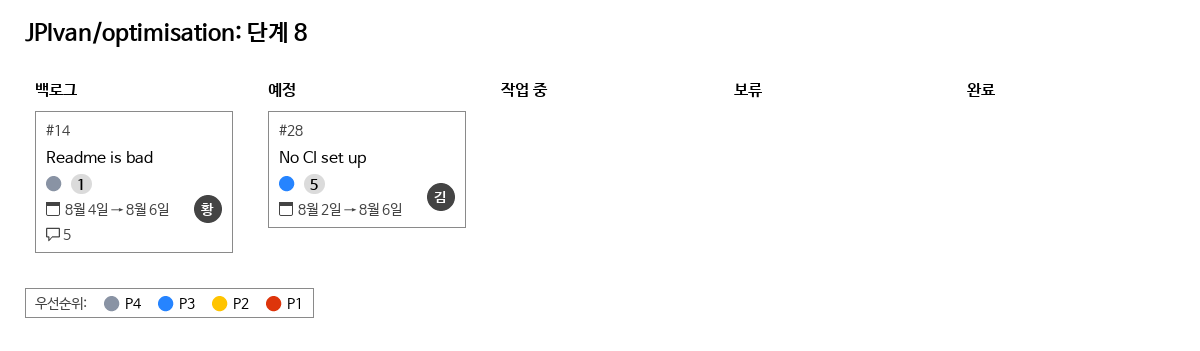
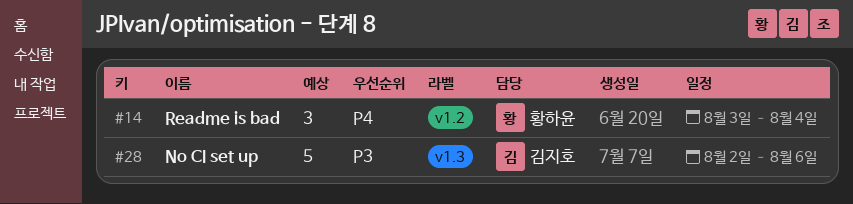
#14, estimate: 1 -> 3
#14, start: Aug 4 -> Aug 3
#14, due: Aug 6 -> Aug 4

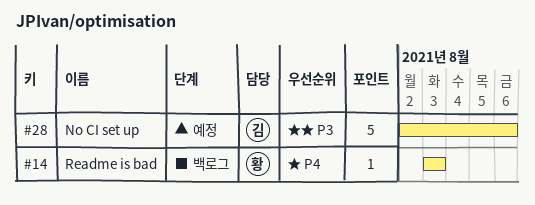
#14, estimate: 3 -> 1
#14, due: Aug 4 -> Aug 3

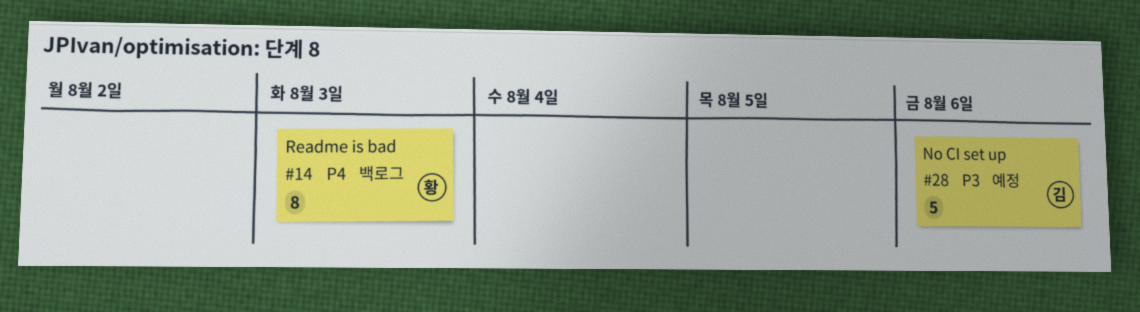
#14, estimate: 1 -> 8

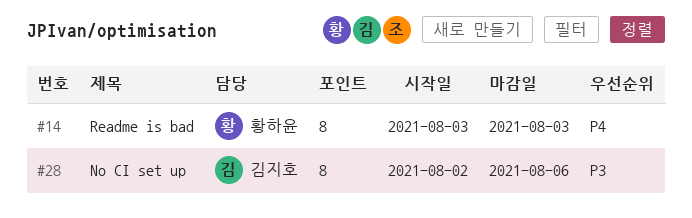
#28, estimate: 5 -> 8

